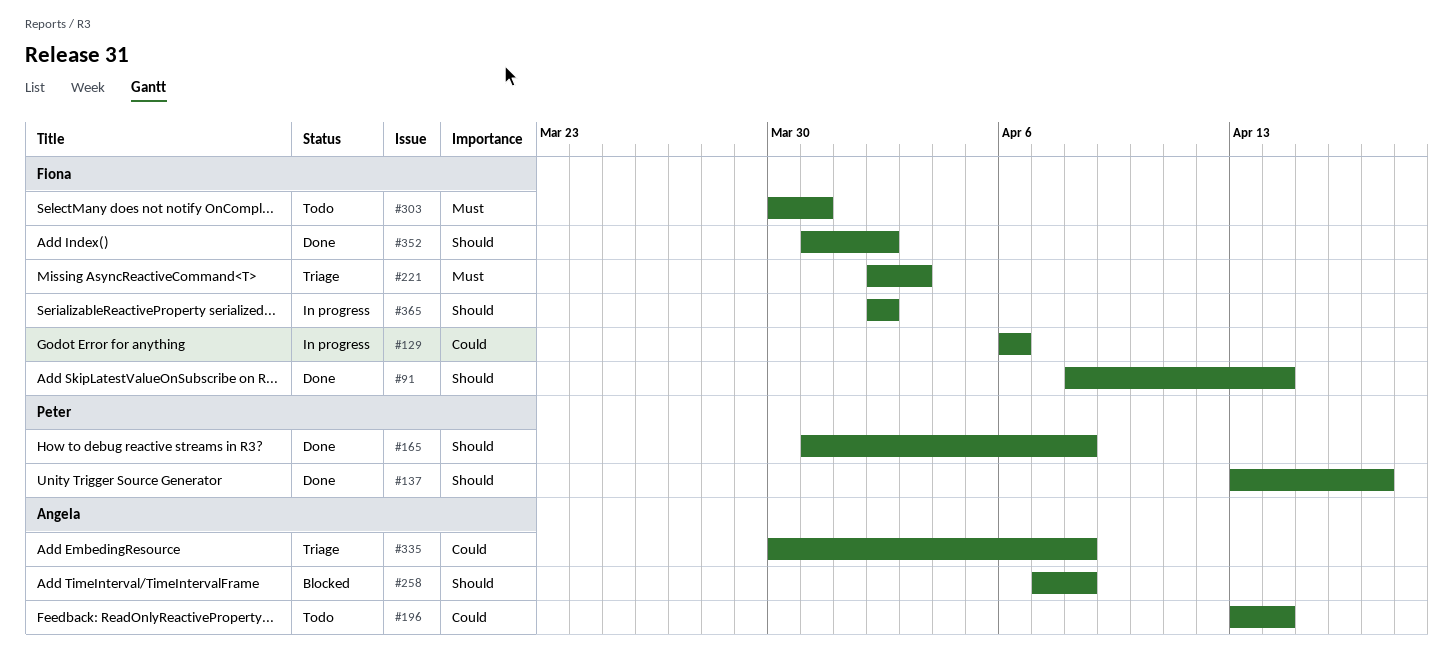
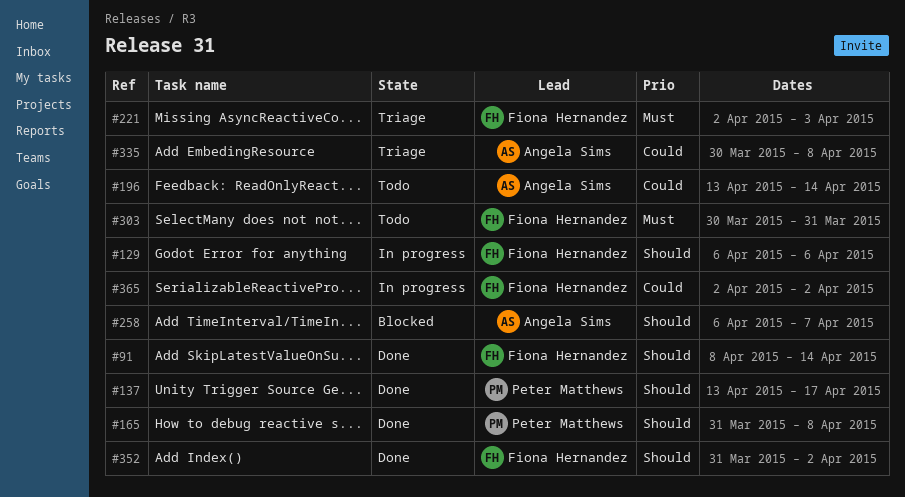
#129, priority: Could -> Should
#258, start: Apr 7 -> Apr 6
#258, due: Apr 8 -> Apr 7
#365, priority: Should -> Could

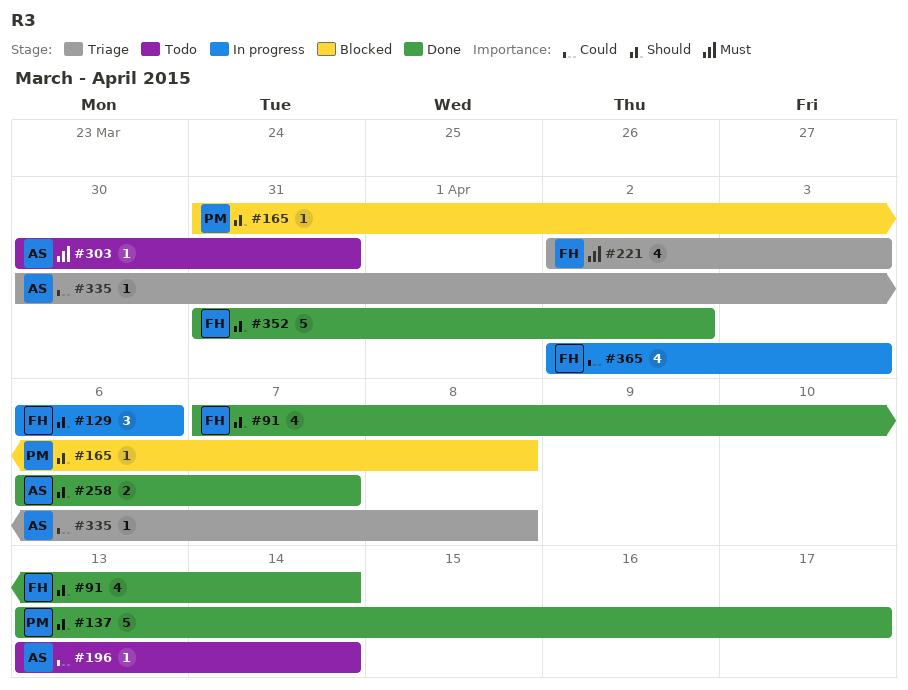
#91, start: Apr 8 -> Apr 7
#165, status: Done -> Blocked
#258, status: Blocked -> Done
#303, owner: Fiona Hernandez -> Angela Sims
#365, due: Apr 2 -> Apr 3

